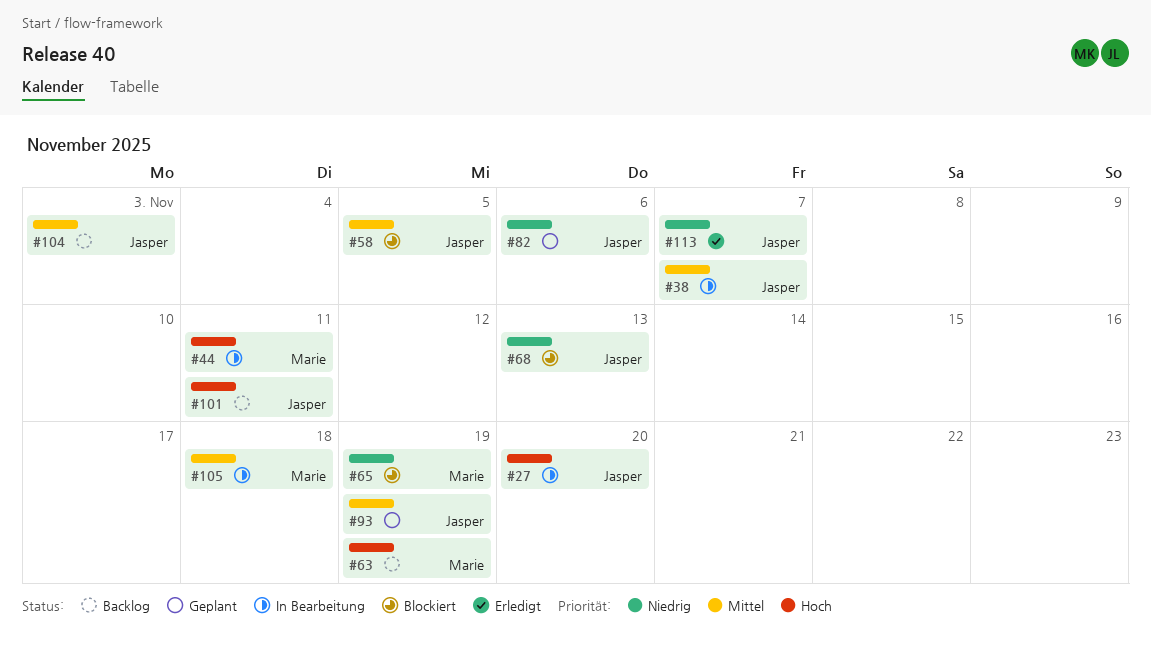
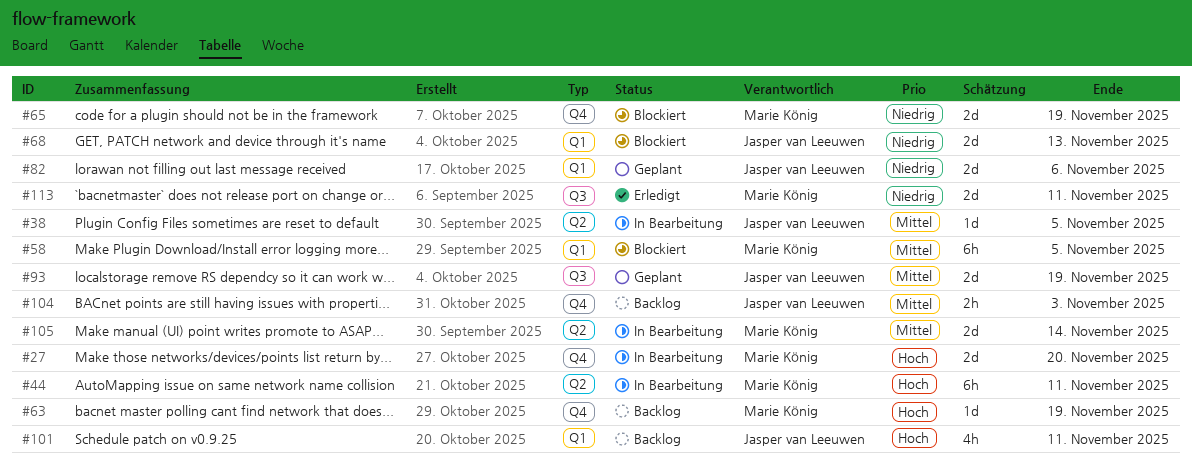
#27, owner: Jasper van Leeuwen -> Marie König
#38, due: Nov 7 -> Nov 5
#58, owner: Jasper van Leeuwen -> Marie König
#105, due: Nov 18 -> Nov 14
#113, owner: Jasper van Leeuwen -> Marie König
#113, due: Nov 7 -> Nov 11

